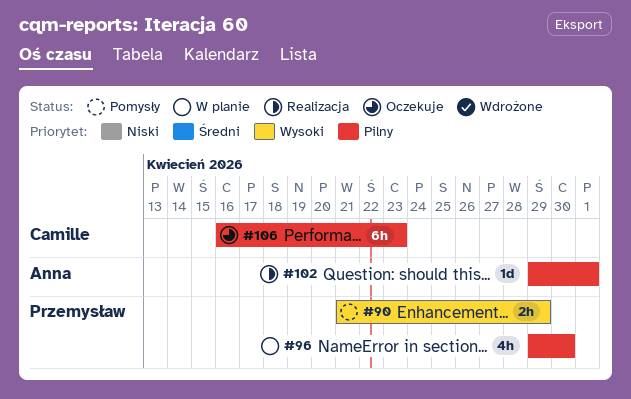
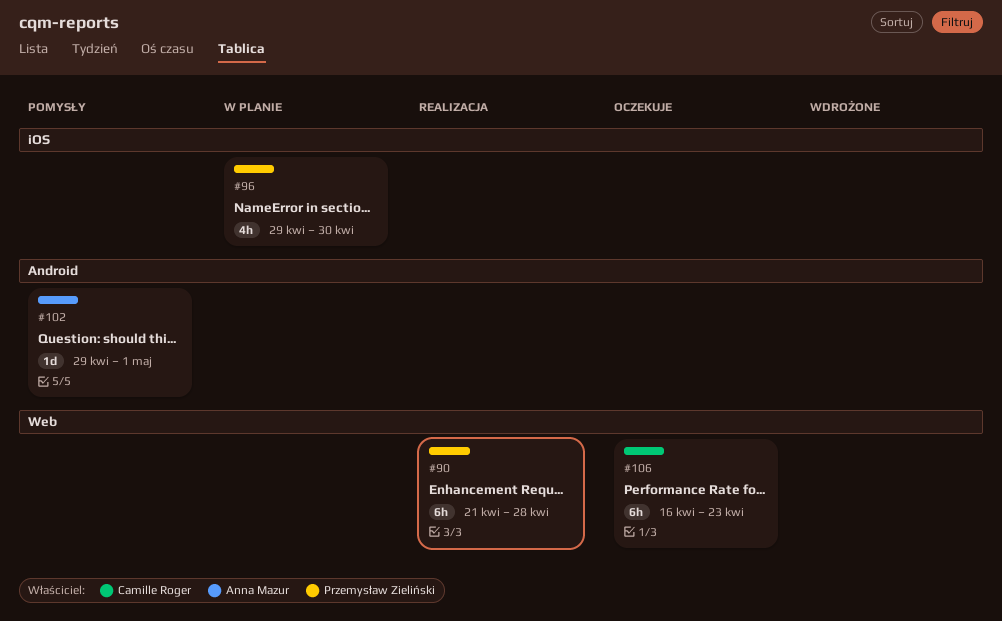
#90, status: Pomysły -> Realizacja
#90, estimate: 2h -> 6h
#90, due: Apr 29 -> Apr 28
#102, status: Realizacja -> Pomysły

